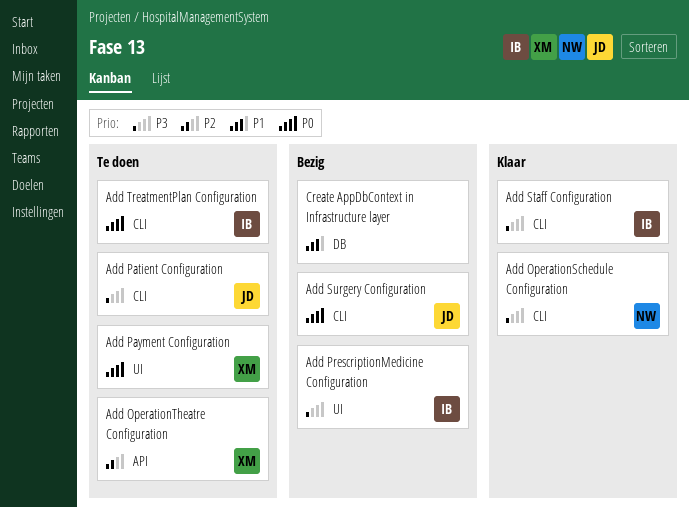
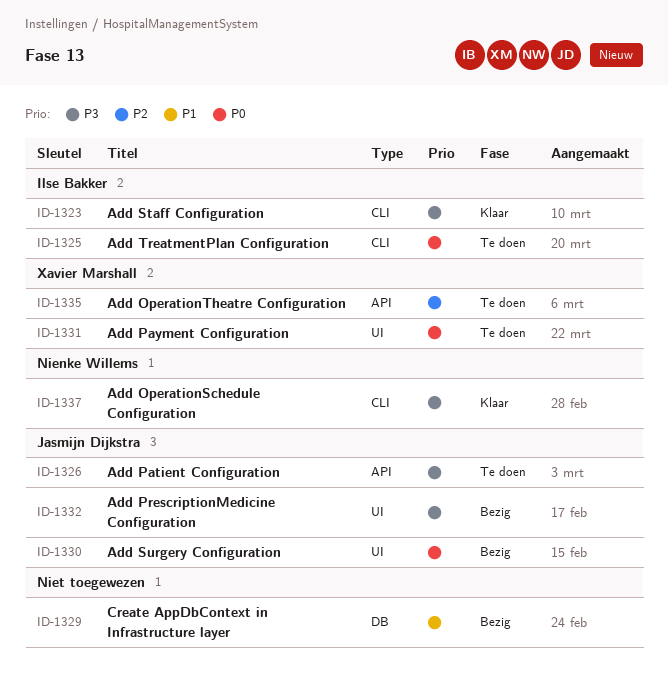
Add Patient Configuration, label: CLI -> API
Add PrescriptionMedicine Configuration, owner: Ilse Bakker -> Jasmijn Dijkstra
Add Surgery Configuration, label: CLI -> UI

